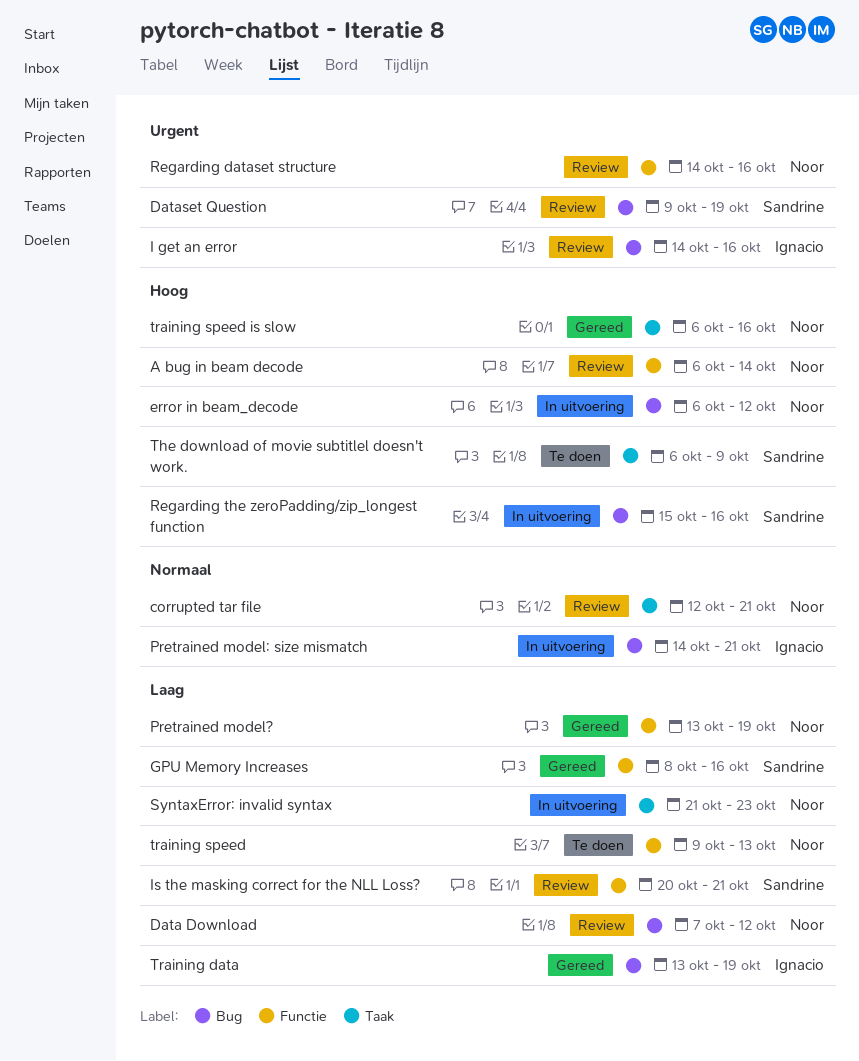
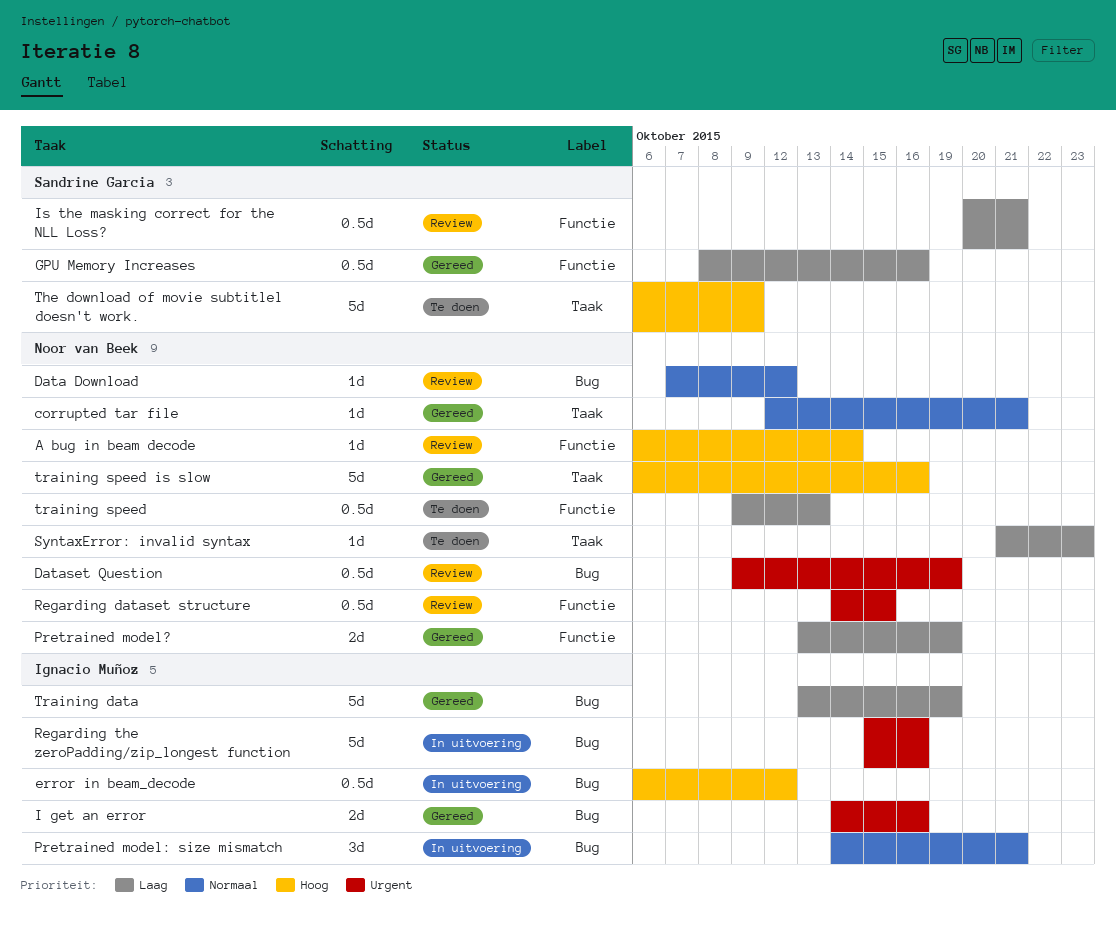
corrupted tar file, status: Review -> Gereed
Data Download, priority: Laag -> Normaal
Dataset Question, owner: Sandrine Garcia -> Noor van Beek
error in beam_decode, owner: Noor van Beek -> Ignacio Muñoz
I get an error, status: Review -> Gereed
Regarding dataset structure, due: Oct 16 -> Oct 15
Regarding the zeroPadding/zip_longest function, owner: Sandrine Garcia -> Ignacio Muñoz
Regarding the zeroPadding/zip_longest function, priority: Hoog -> Urgent
SyntaxError: invalid syntax, status: In uitvoering -> Te doen

